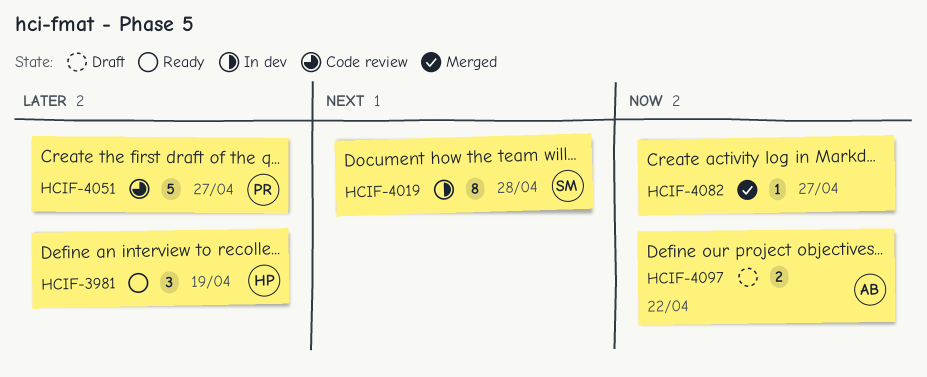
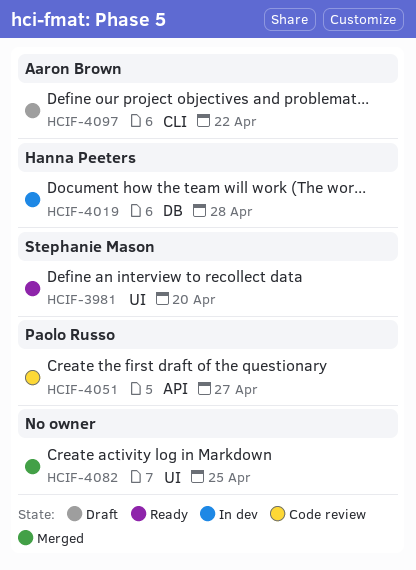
HCIF-3981, owner: Hanna Peeters -> Stephanie Mason
HCIF-3981, due: Apr 19 -> Apr 20
HCIF-4019, owner: Stephanie Mason -> Hanna Peeters
HCIF-4082, due: Apr 27 -> Apr 25

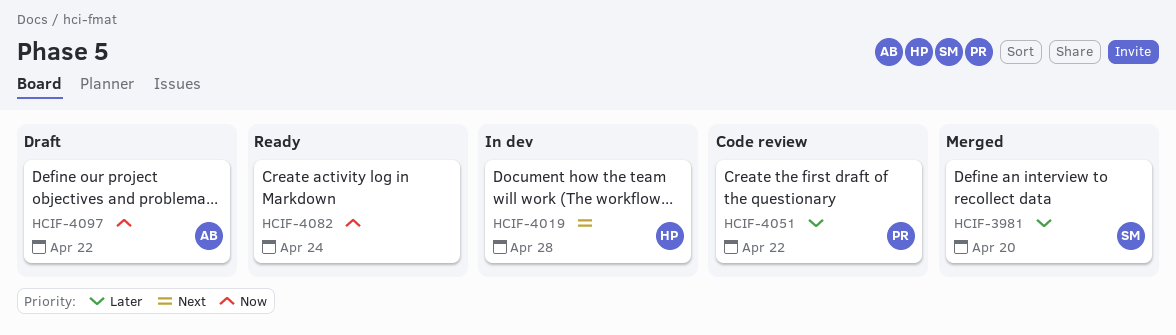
HCIF-3981, status: Ready -> Merged
HCIF-4051, due: Apr 27 -> Apr 22
HCIF-4082, status: Merged -> Ready
HCIF-4082, due: Apr 25 -> Apr 24

